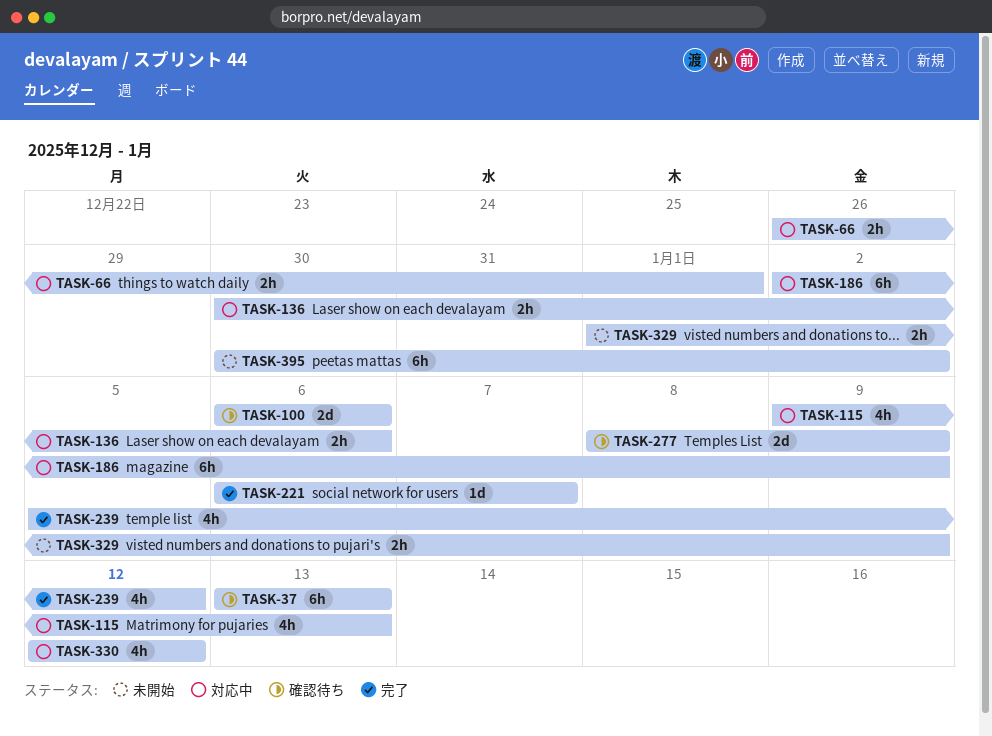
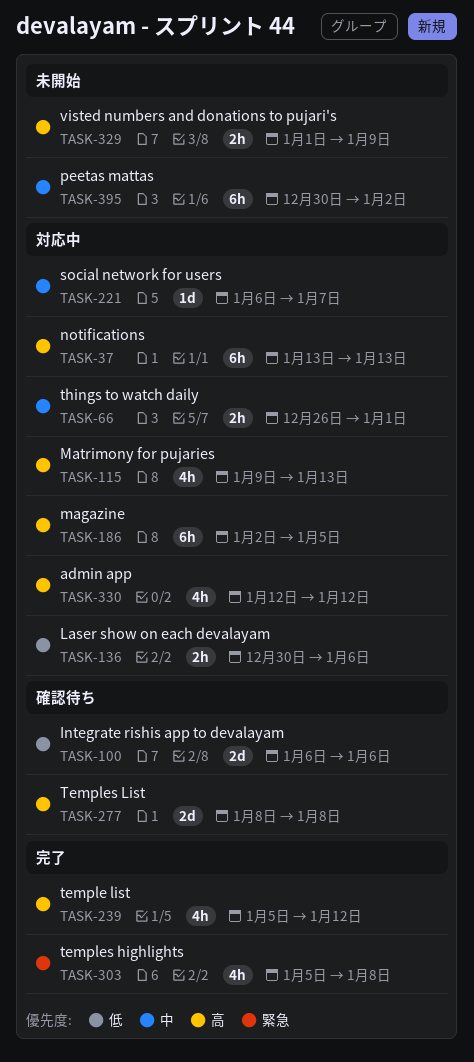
TASK-37, status: 確認待ち -> 対応中
TASK-186, due: Jan 9 -> Jan 5
TASK-221, status: 完了 -> 対応中
TASK-277, due: Jan 9 -> Jan 8
TASK-303: none -> present

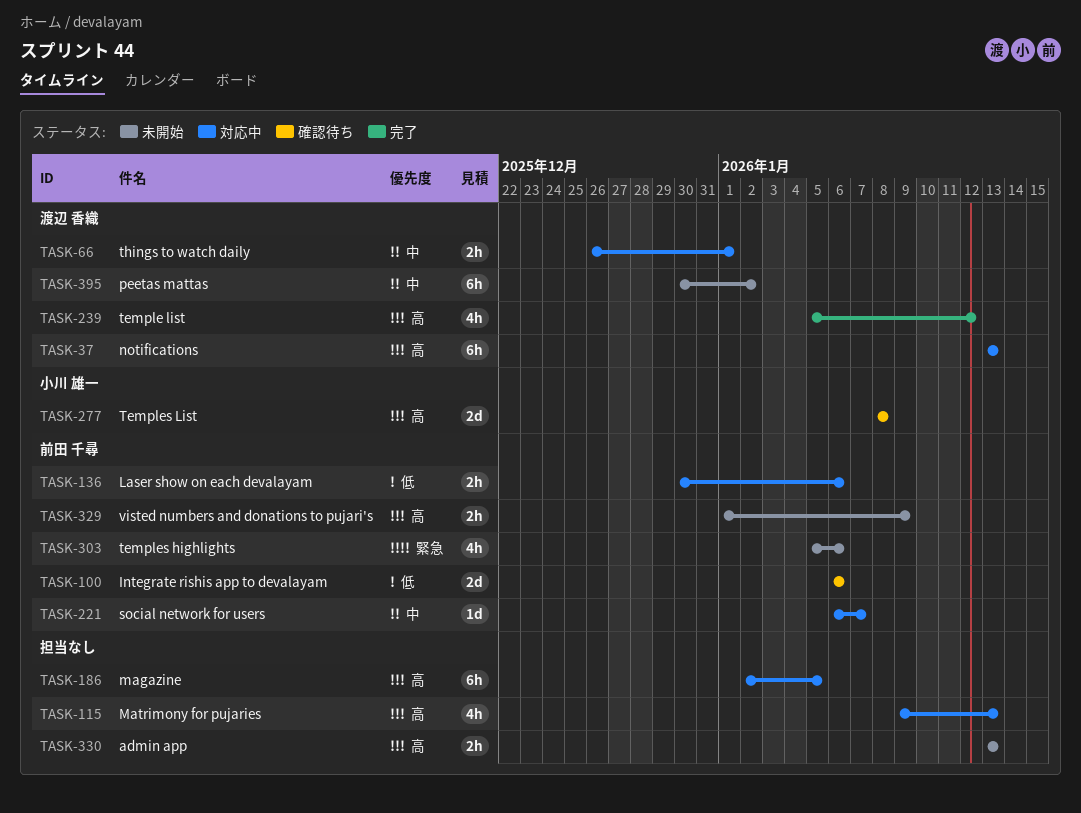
TASK-303, status: 完了 -> 未開始
TASK-303, due: Jan 8 -> Jan 6
TASK-330, status: 対応中 -> 未開始
TASK-330, estimate: 4h -> 2h
TASK-330, start: Jan 12 -> Jan 13
TASK-330, due: Jan 12 -> Jan 13

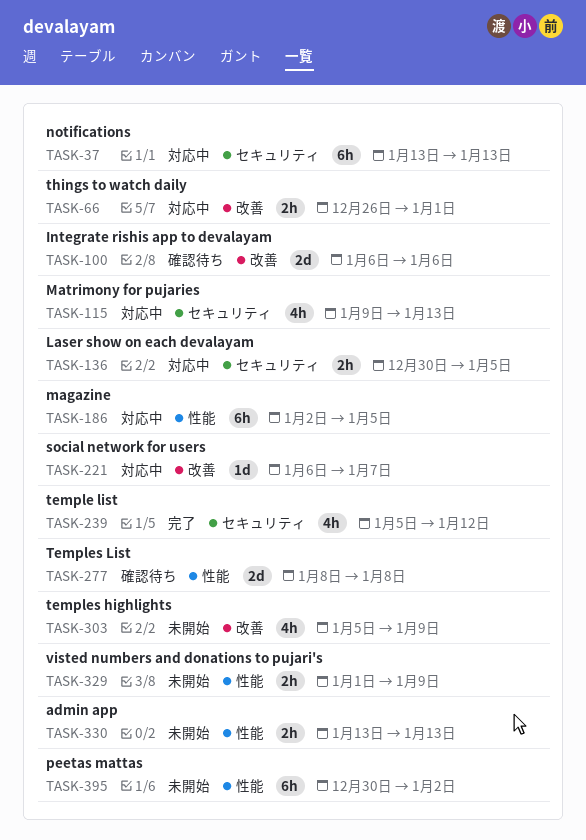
TASK-136, due: Jan 6 -> Jan 5
TASK-303, due: Jan 6 -> Jan 9

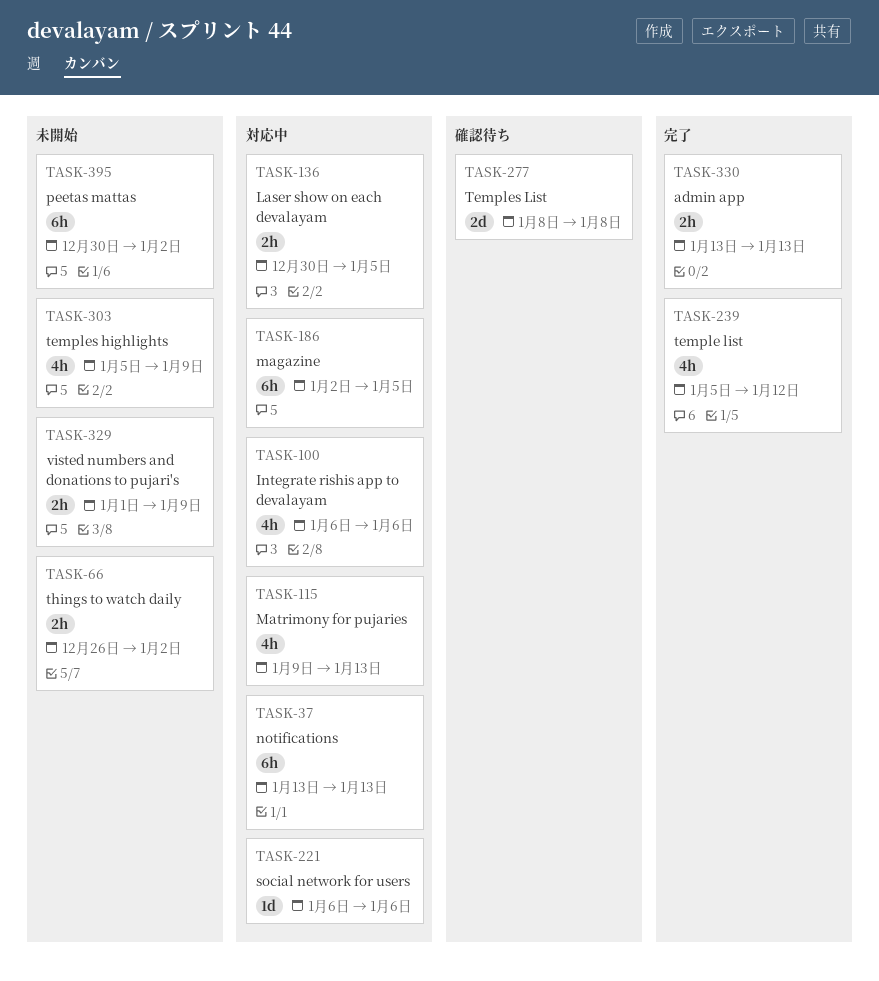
TASK-66, status: 対応中 -> 未開始
TASK-66, due: Jan 1 -> Jan 2
TASK-100, status: 確認待ち -> 対応中
TASK-100, estimate: 2d -> 4h
TASK-221, due: Jan 7 -> Jan 6
TASK-330, status: 未開始 -> 完了

